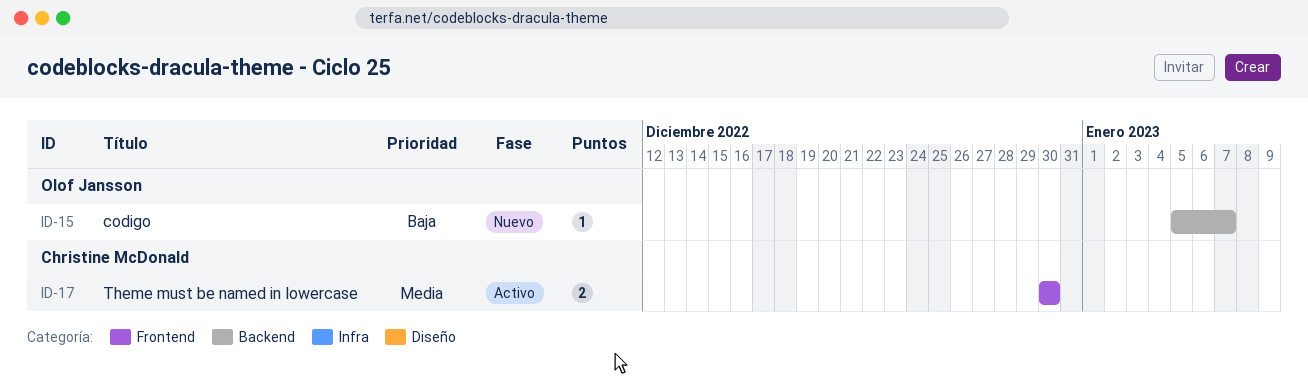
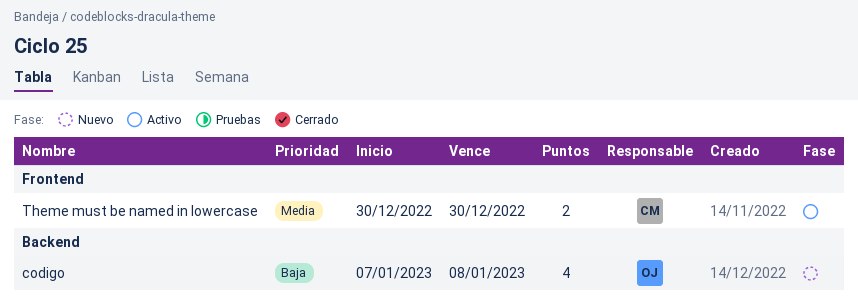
codigo, estimate: 1 -> 4
codigo, start: Jan 5 -> Jan 7
codigo, due: Jan 7 -> Jan 8

